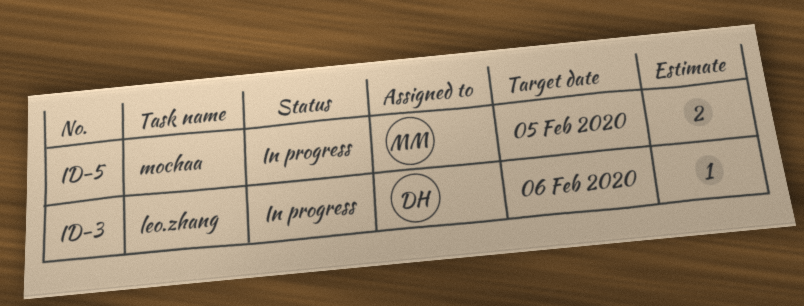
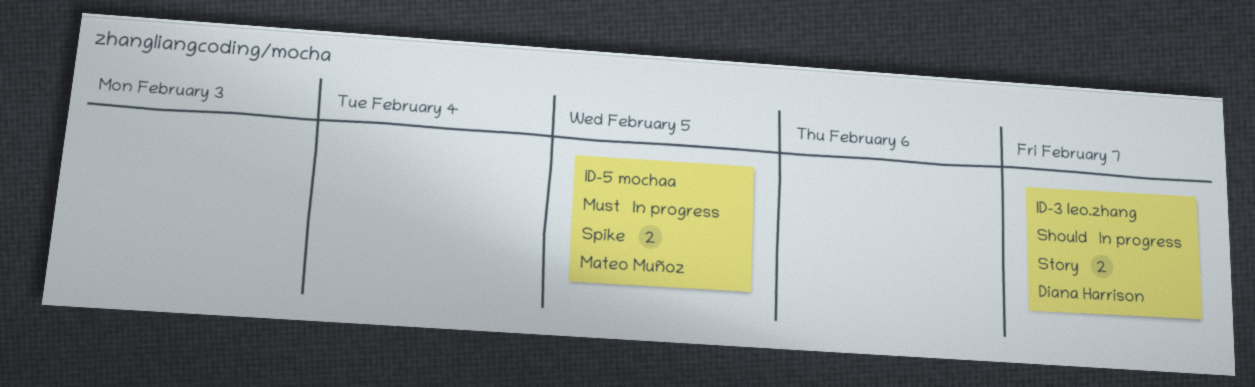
ID-3, estimate: 1 -> 2
ID-3, due: Feb 6 -> Feb 7

